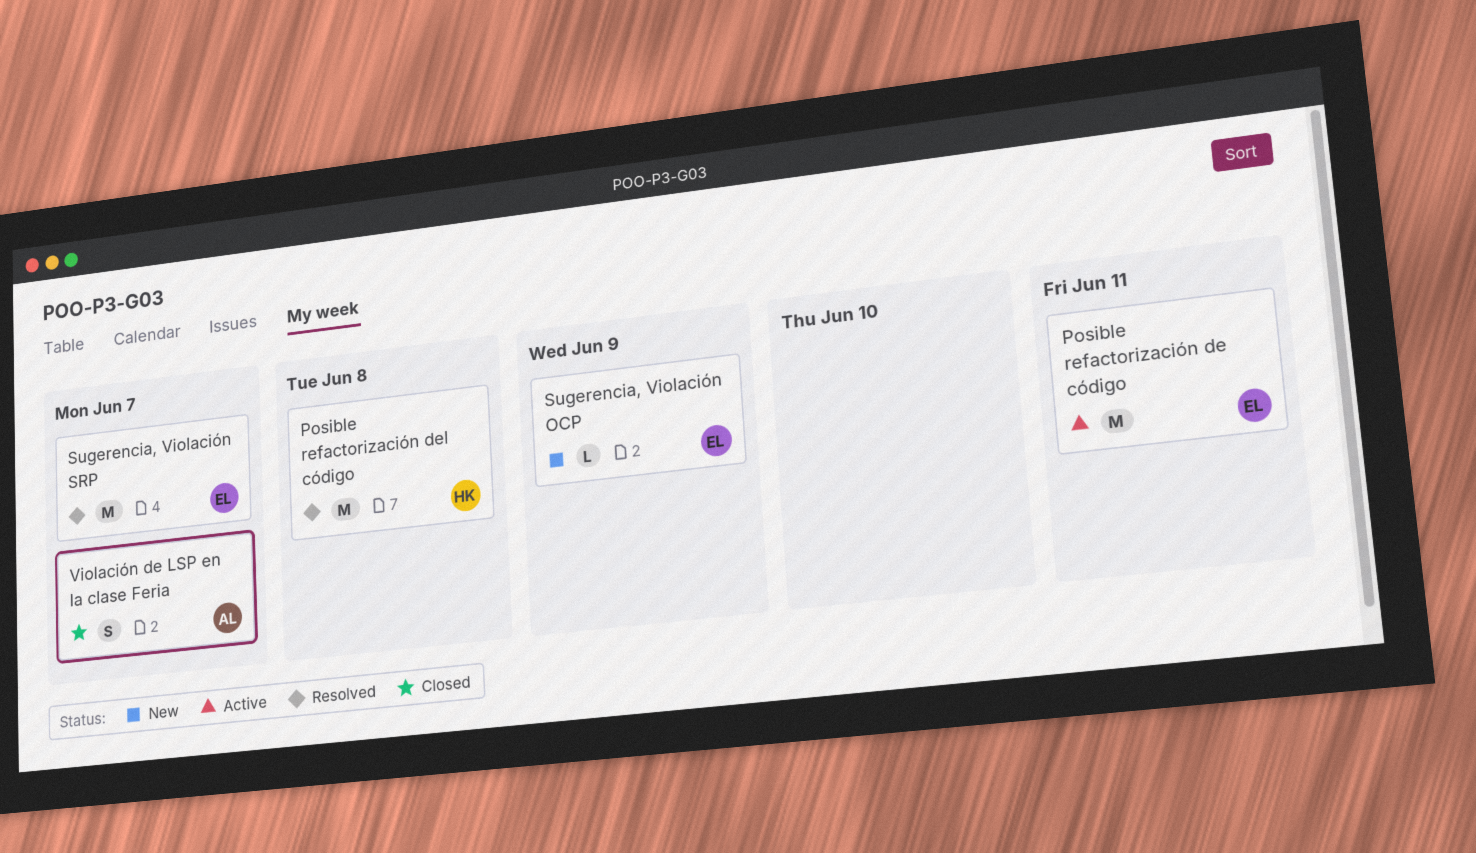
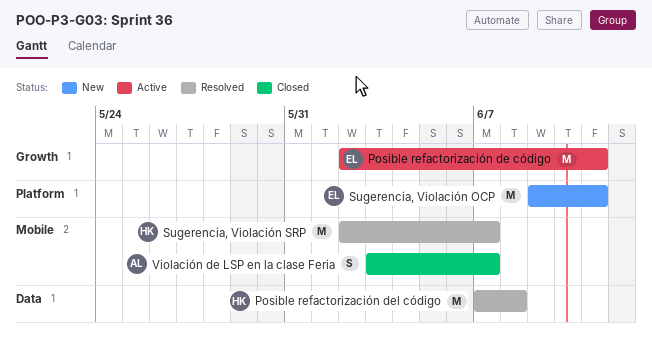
Sugerencia, Violación OCP, estimate: L -> M
Sugerencia, Violación OCP, due: Jun 9 -> Jun 11
Sugerencia, Violación SRP, owner: EL -> HK

